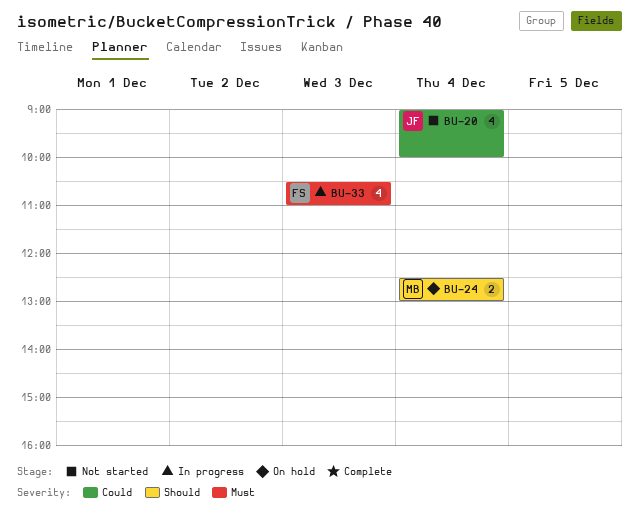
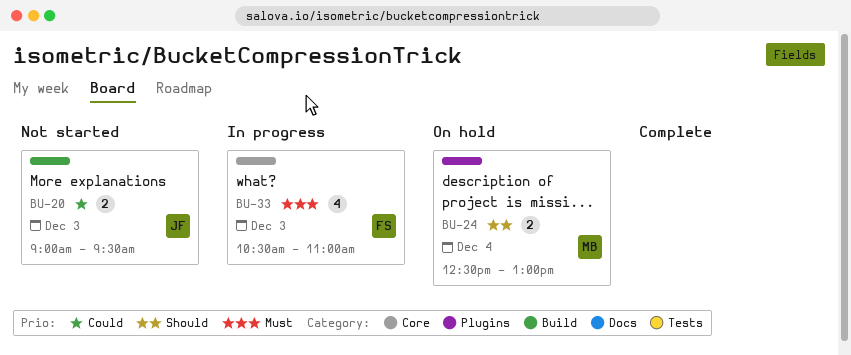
BU-20, estimate: 4 -> 2
BU-20, day: Dec 4 -> Dec 3
BU-20, ends: 10:00 -> 09:30

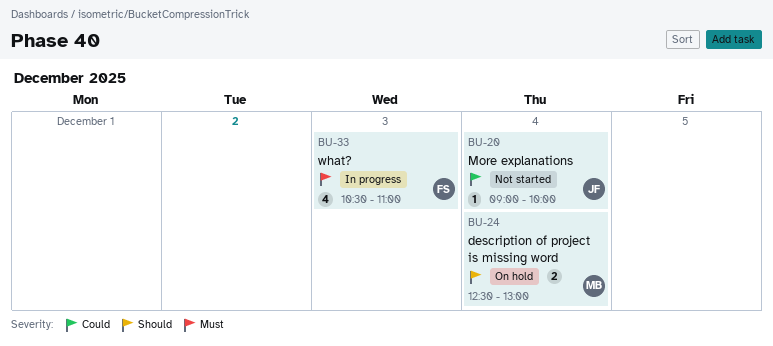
BU-20, estimate: 2 -> 1
BU-20, day: Dec 3 -> Dec 4
BU-20, ends: 09:30 -> 10:00

